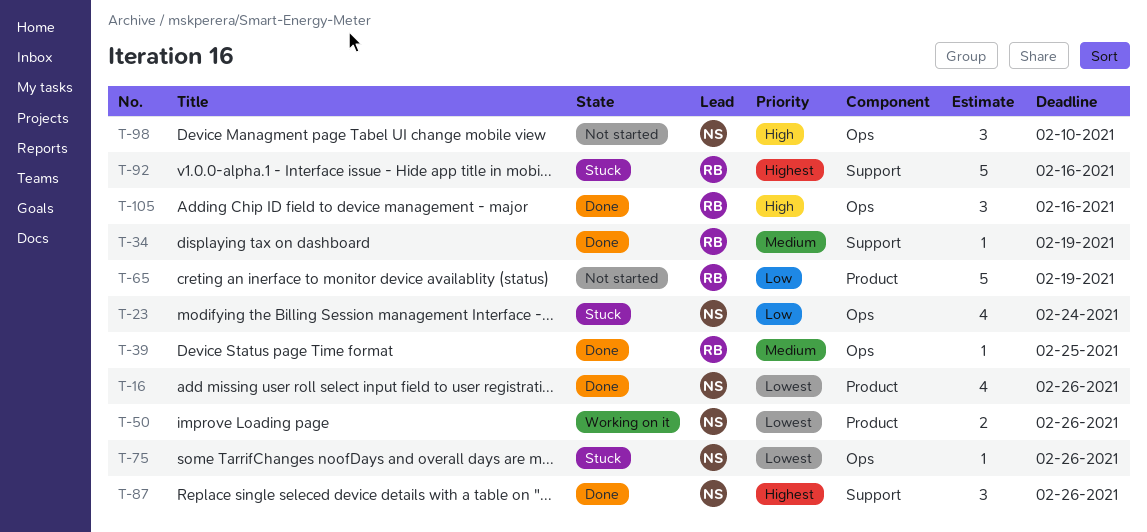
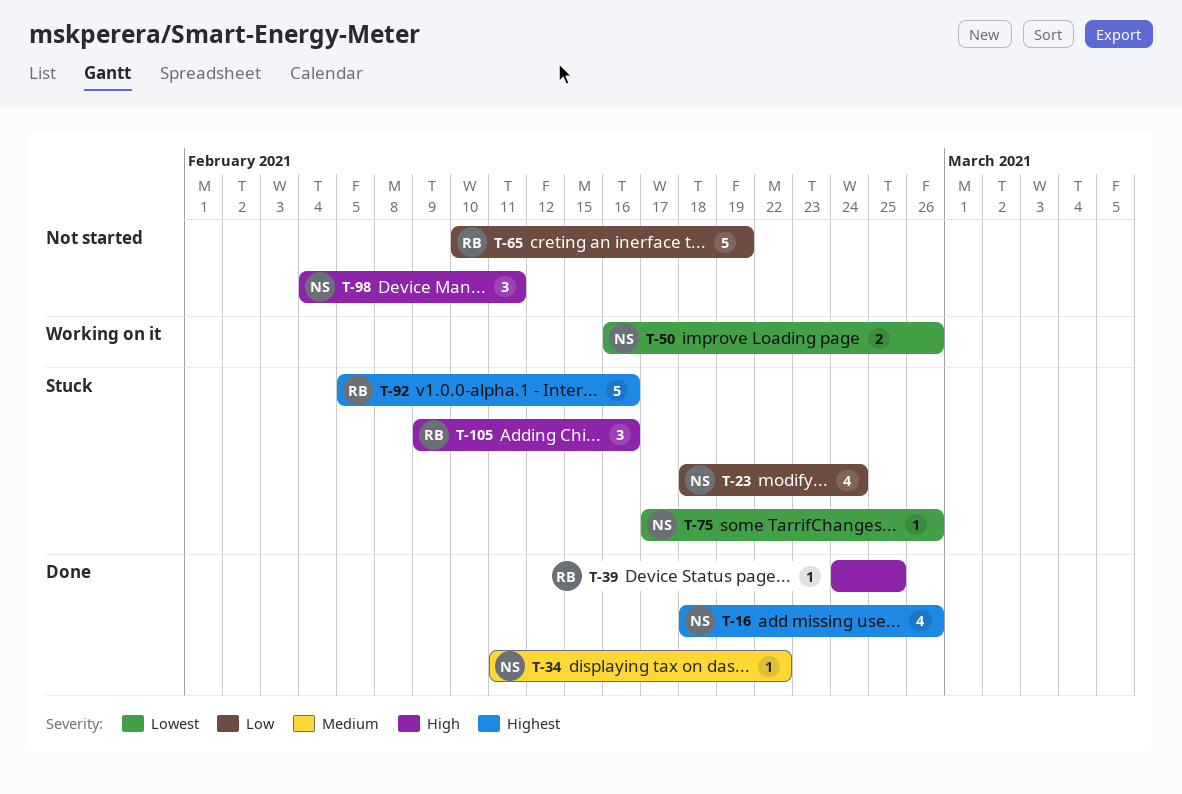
T-16, priority: Lowest -> Highest
T-34, owner: RB -> NS
T-34, due: Feb 19 -> Feb 22
T-39, priority: Medium -> High
T-87: present -> none
T-98, due: Feb 10 -> Feb 11
T-105, status: Done -> Stuck

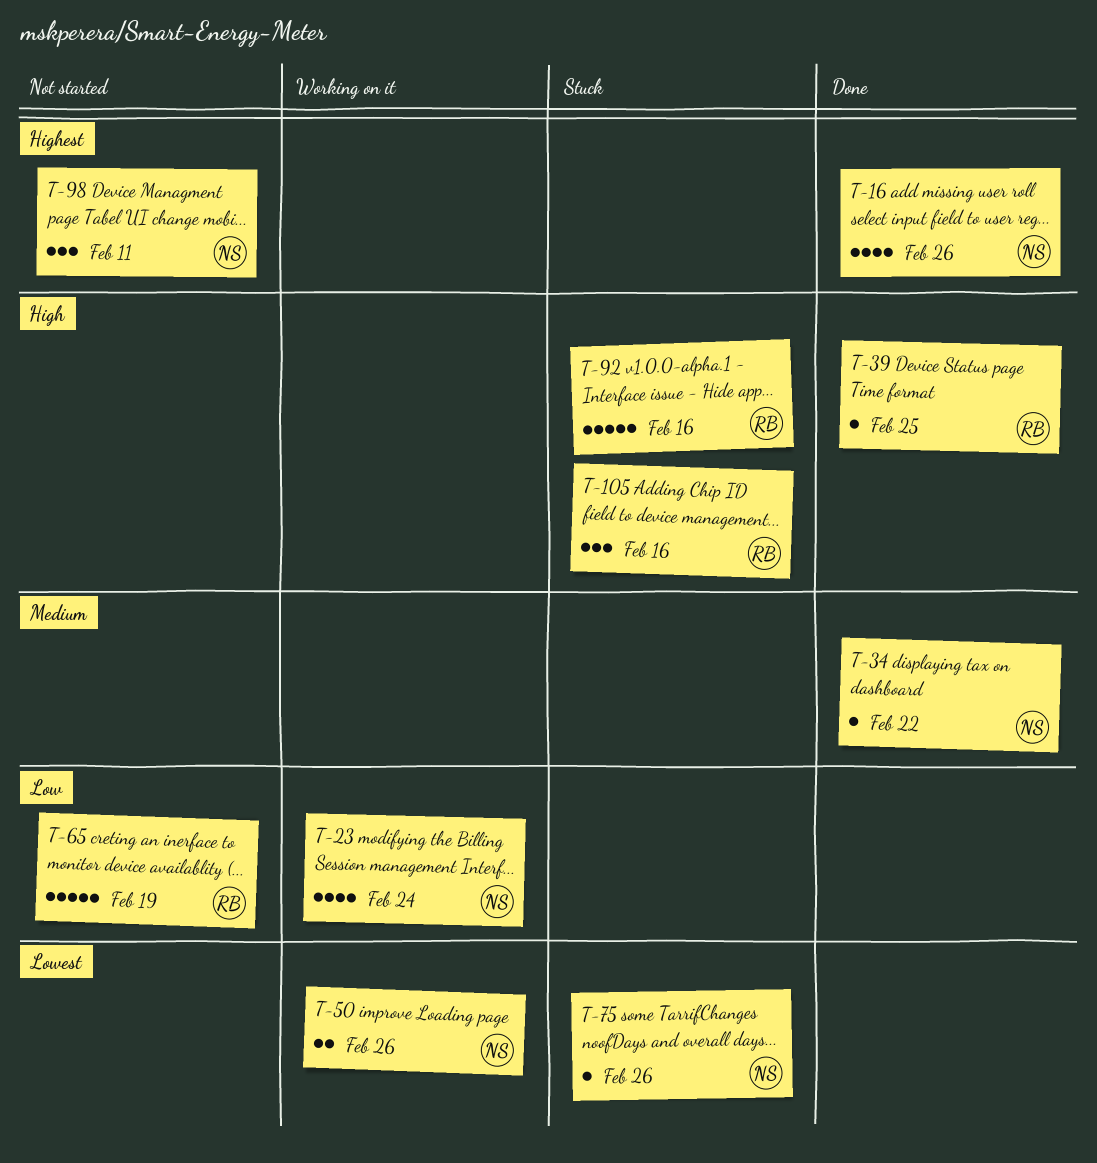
T-23, status: Stuck -> Working on it
T-92, priority: Highest -> High
T-98, priority: High -> Highest

